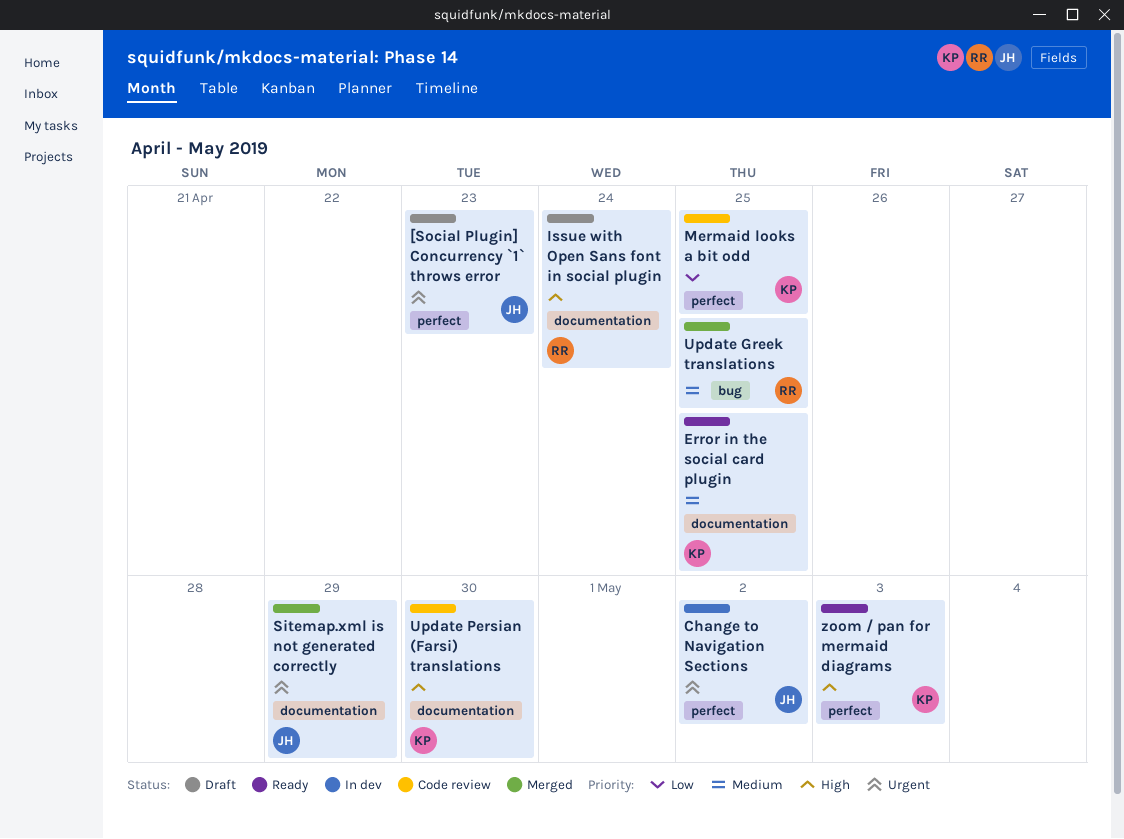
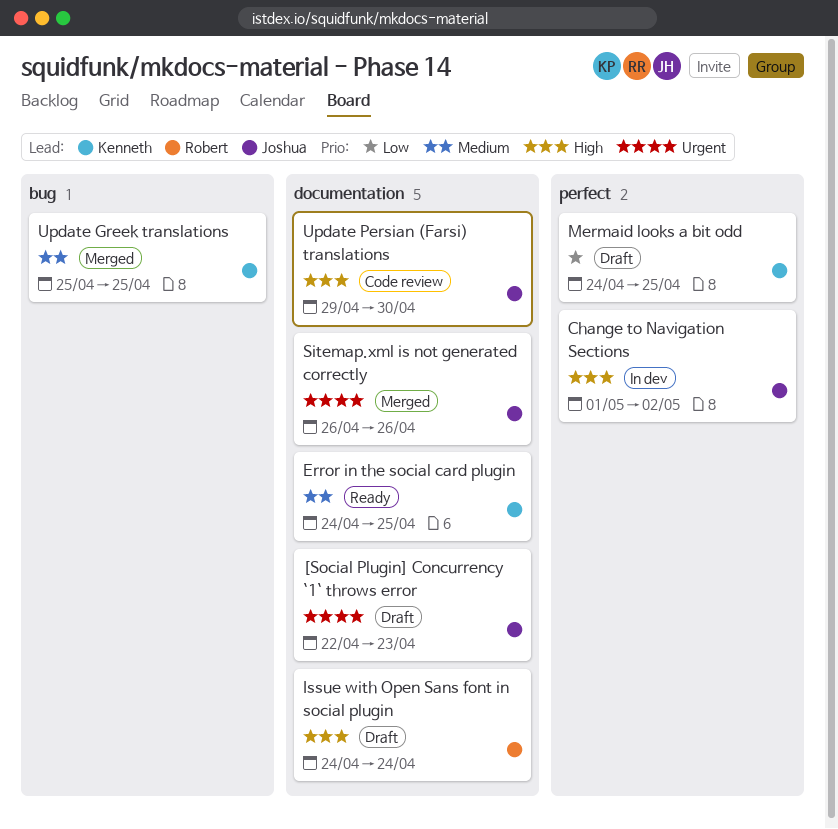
[Social Plugin] Concurrency `1` throws error, label: perfect -> documentation
Change to Navigation Sections, priority: Urgent -> High
Mermaid looks a bit odd, status: Code review -> Draft
Sitemap.xml is not generated correctly, due: Apr 29 -> Apr 26
Update Greek translations, owner: Robert -> Kenneth
Update Persian (Farsi) translations, owner: Kenneth -> Joshua
zoom / pan for mermaid diagrams: present -> none

